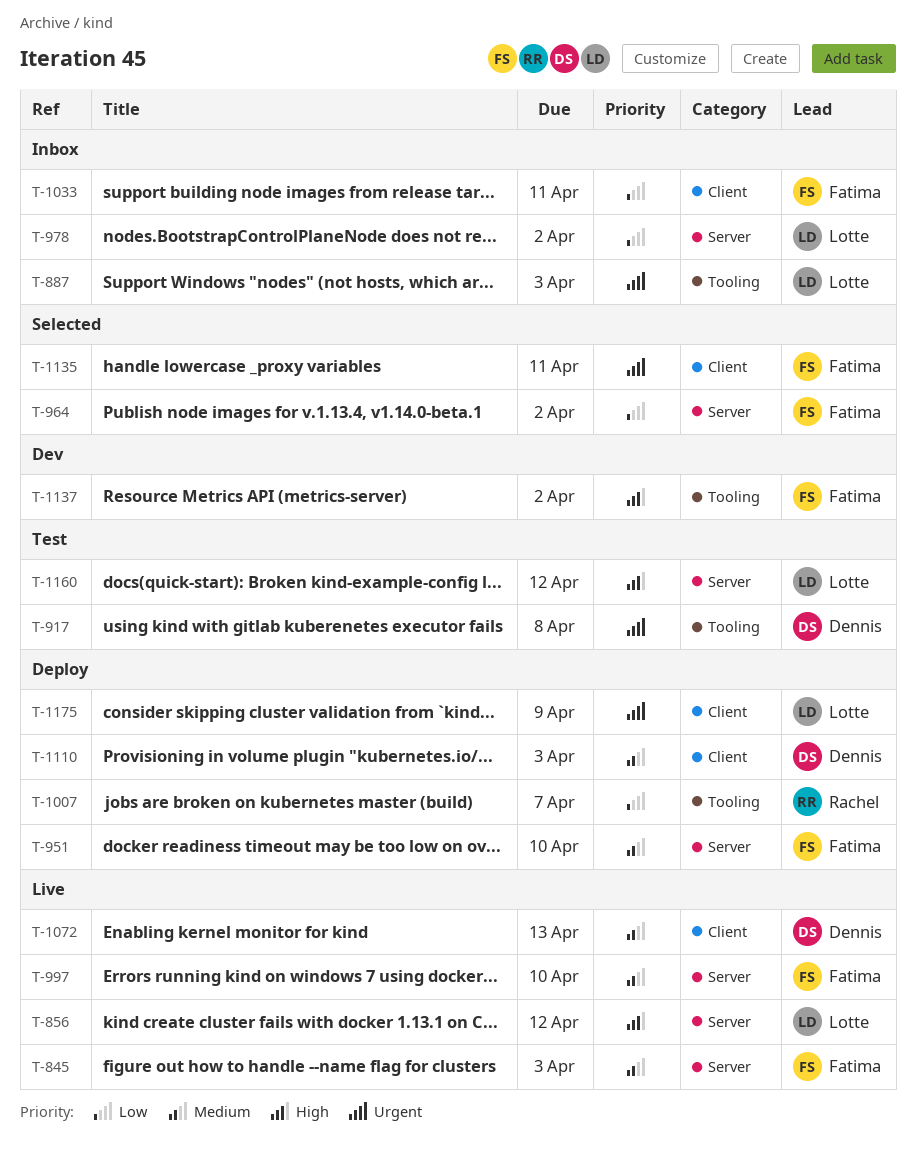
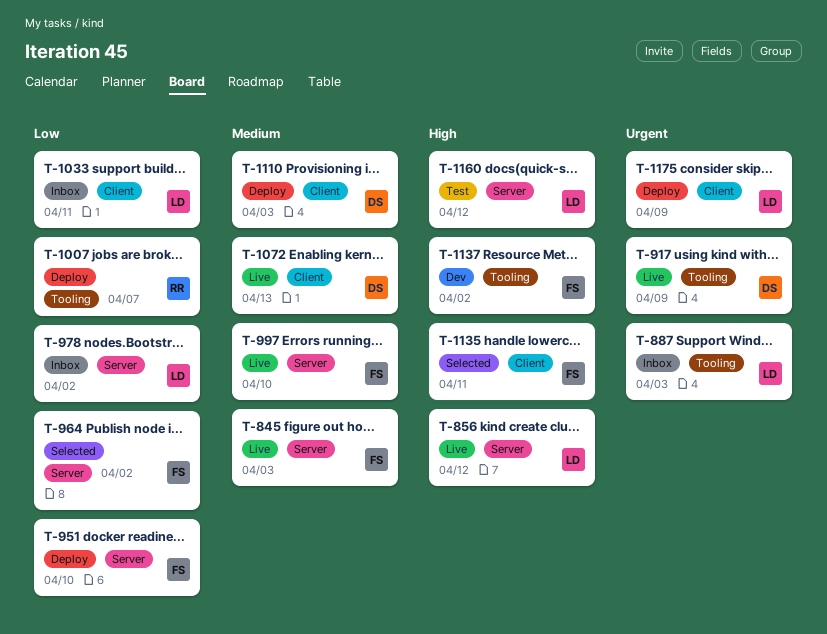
T-917, status: Test -> Live
T-917, due: Apr 8 -> Apr 9
T-951, priority: Medium -> Low
T-1033, owner: Fatima -> Lotte
T-1135, priority: Urgent -> High

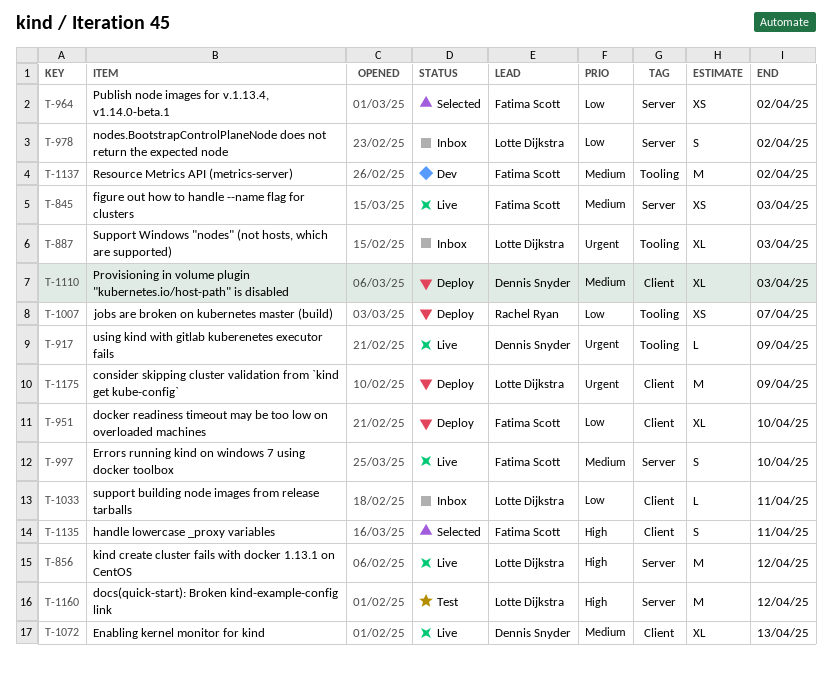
T-951, label: Server -> Client
T-1137, priority: High -> Medium

